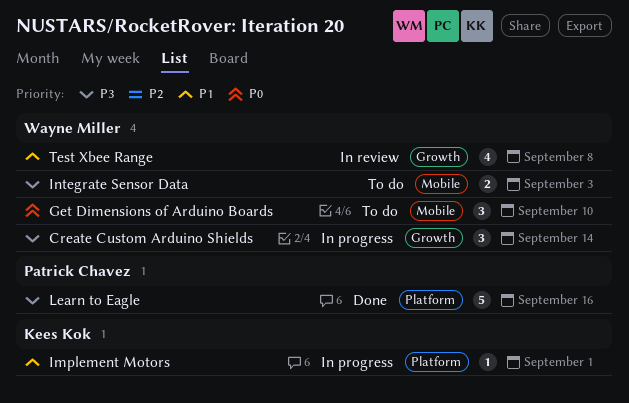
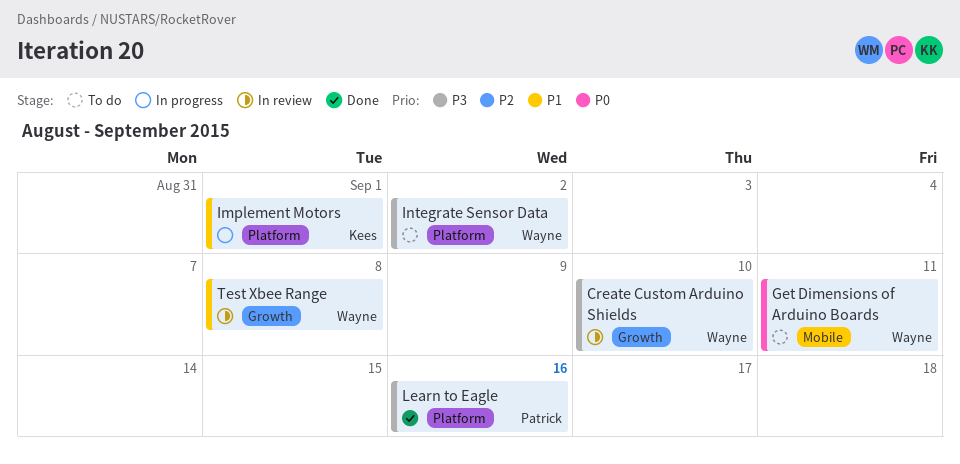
Create Custom Arduino Shields, status: In progress -> In review
Create Custom Arduino Shields, due: Sep 14 -> Sep 10
Get Dimensions of Arduino Boards, due: Sep 10 -> Sep 11
Integrate Sensor Data, label: Mobile -> Platform
Integrate Sensor Data, due: Sep 3 -> Sep 2

